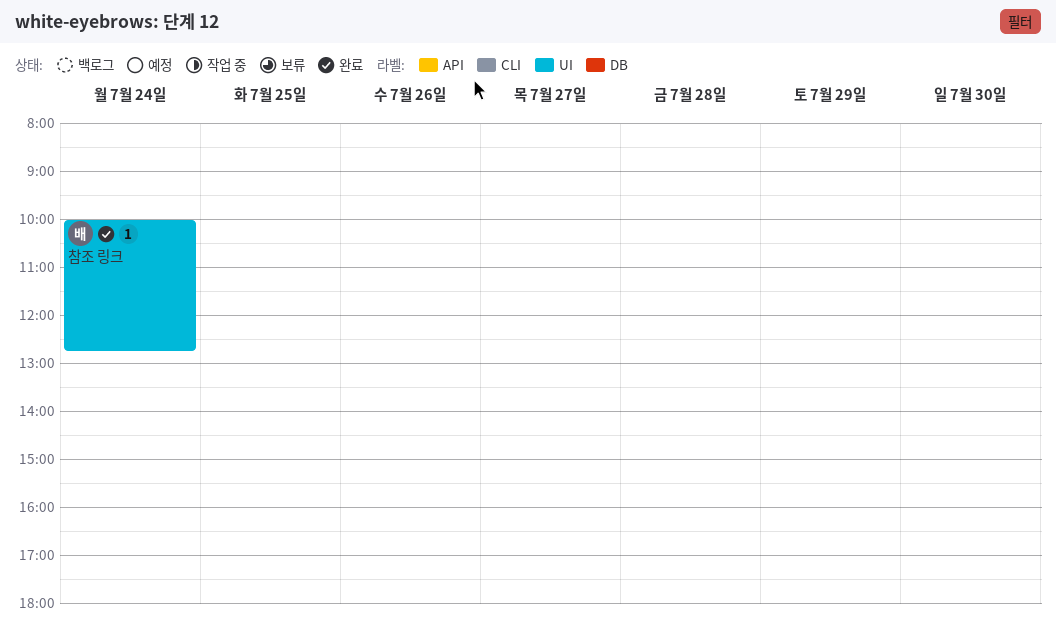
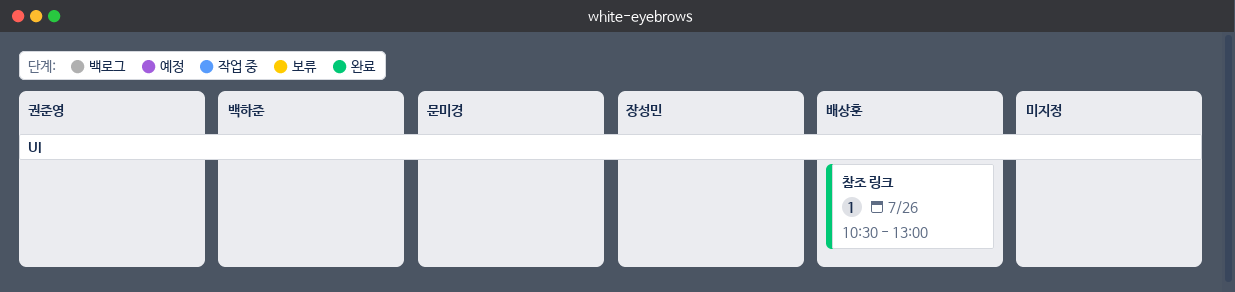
참조 링크, day: Jul 24 -> Jul 26
참조 링크, begins: 10:00 -> 10:30
참조 링크, ends: 12:45 -> 13:00

